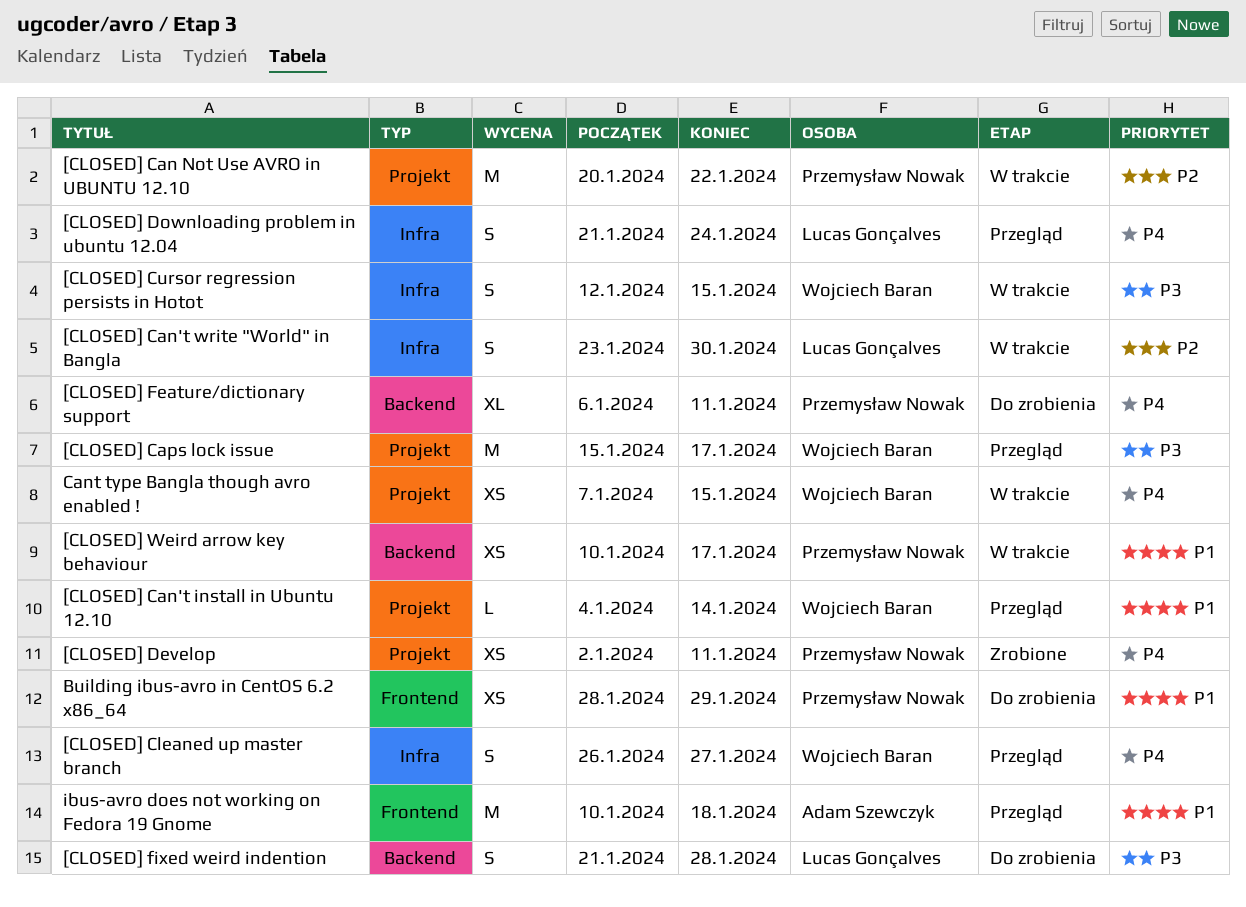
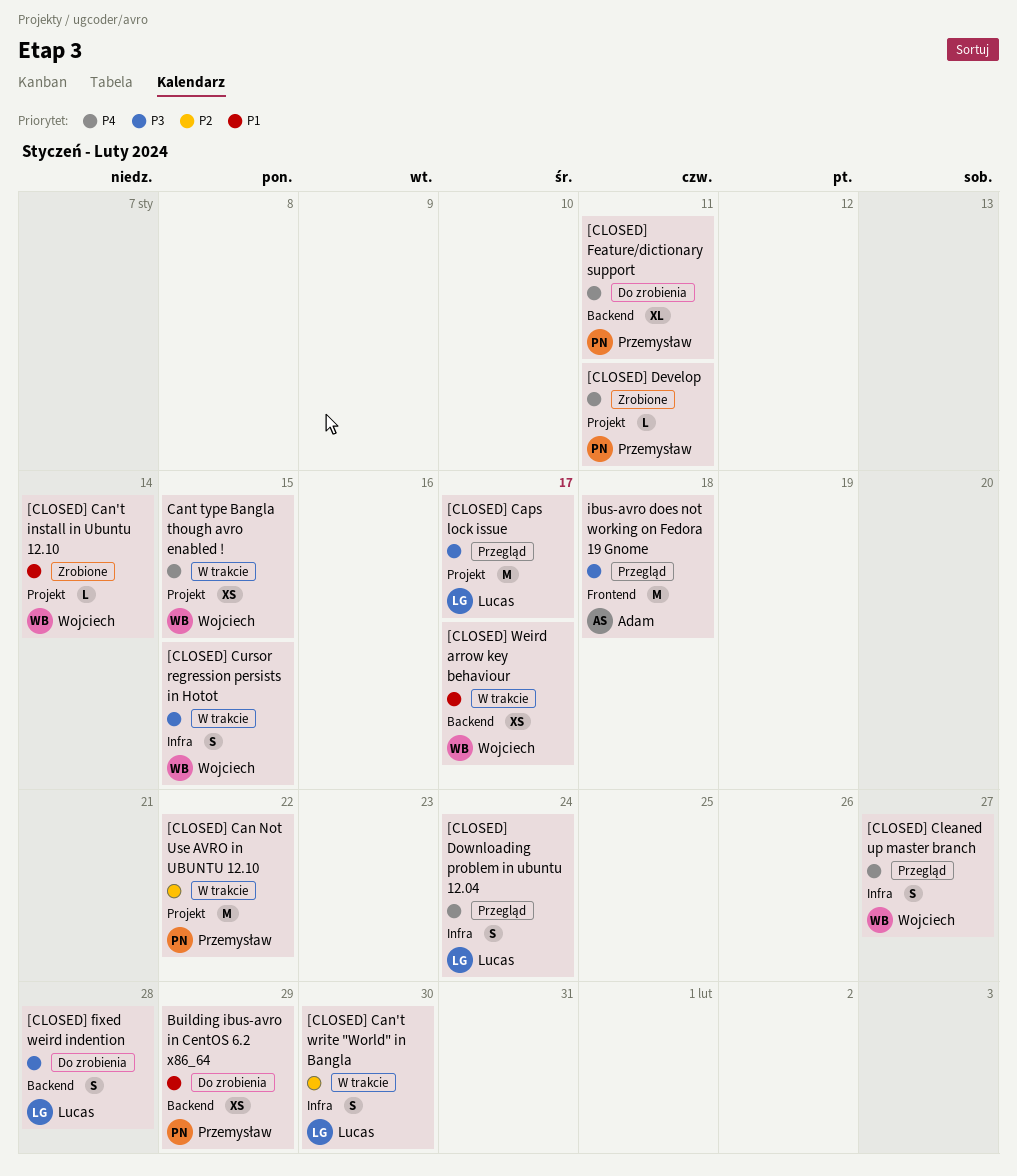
[CLOSED] Can't install in Ubuntu 12.10, status: Przegląd -> Zrobione
[CLOSED] Caps lock issue, owner: Wojciech Baran -> Lucas Gonçalves
[CLOSED] Develop, estimate: XS -> L
[CLOSED] Weird arrow key behaviour, owner: Przemysław Nowak -> Wojciech Baran
Building ibus-avro in CentOS 6.2 x86_64, label: Frontend -> Backend
ibus-avro does not working on Fedora 19 Gnome, priority: P1 -> P3

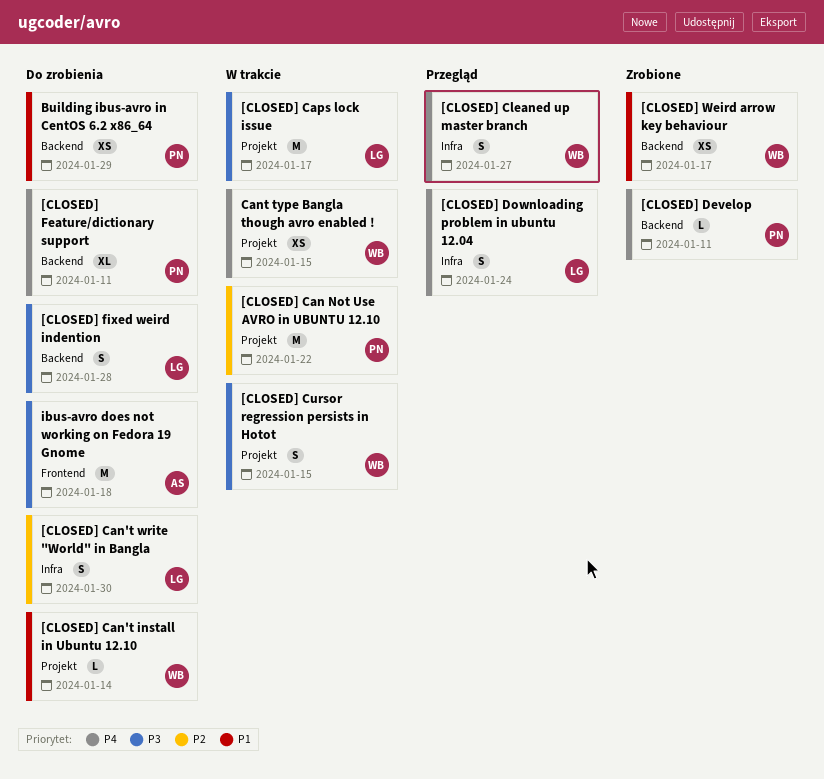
[CLOSED] Can't install in Ubuntu 12.10, status: Zrobione -> Do zrobienia
[CLOSED] Can't write "World" in Bangla, status: W trakcie -> Do zrobienia
[CLOSED] Caps lock issue, status: Przegląd -> W trakcie
[CLOSED] Cursor regression persists in Hotot, label: Infra -> Projekt
[CLOSED] Develop, label: Projekt -> Backend
[CLOSED] Weird arrow key behaviour, status: W trakcie -> Zrobione
ibus-avro does not working on Fedora 19 Gnome, status: Przegląd -> Do zrobienia

